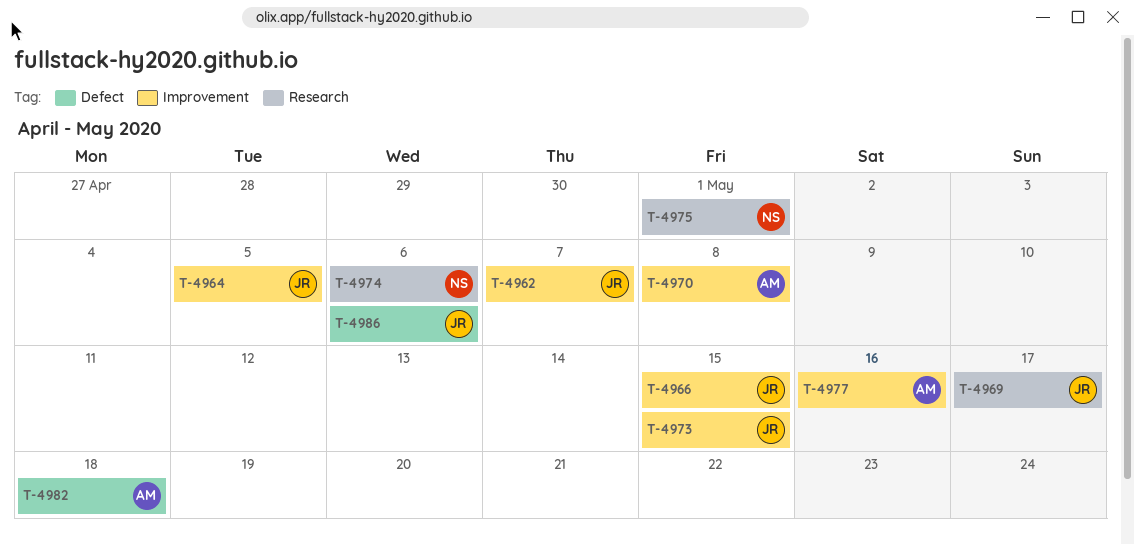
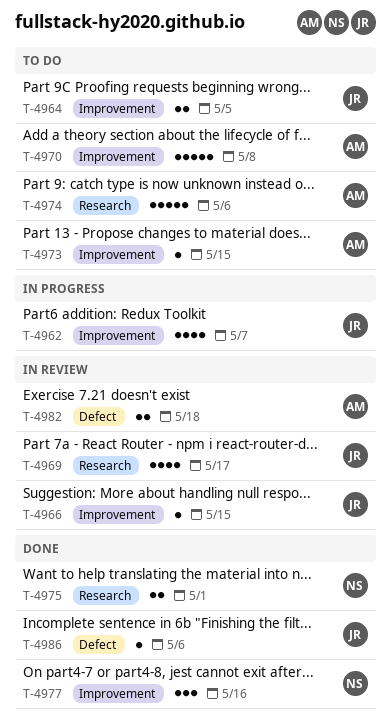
T-4973, owner: JR -> AM
T-4974, owner: NS -> AM
T-4977, owner: AM -> NS

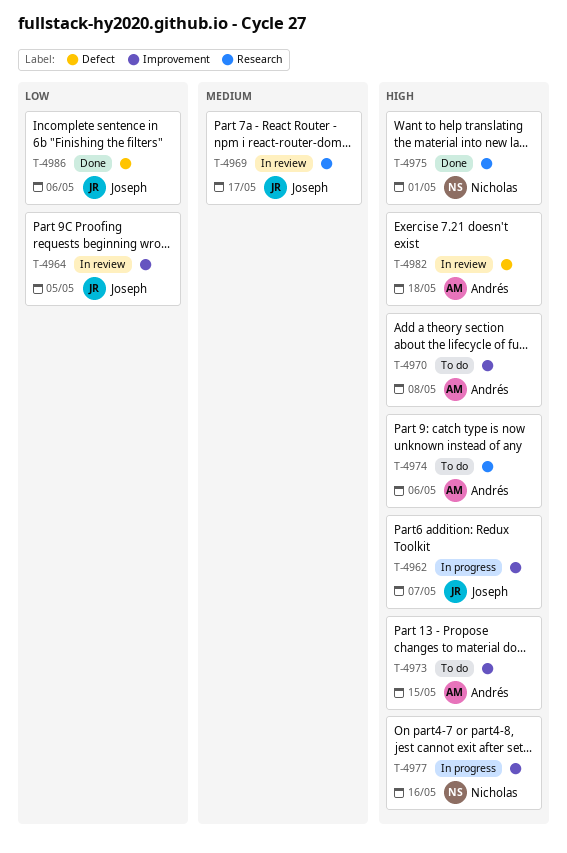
T-4964, status: To do -> In review
T-4966: present -> none
T-4977, status: Done -> In progress

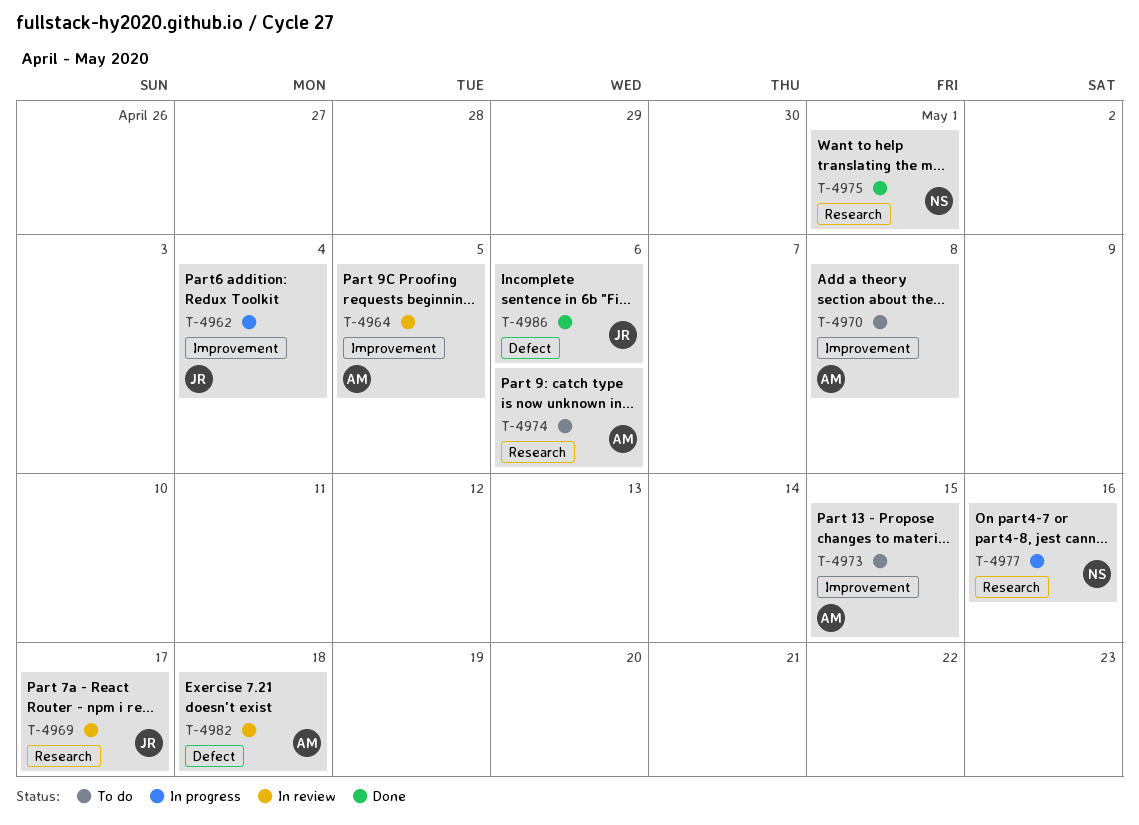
T-4962, due: May 7 -> May 4
T-4964, owner: Joseph -> Andrés
T-4977, label: Improvement -> Research

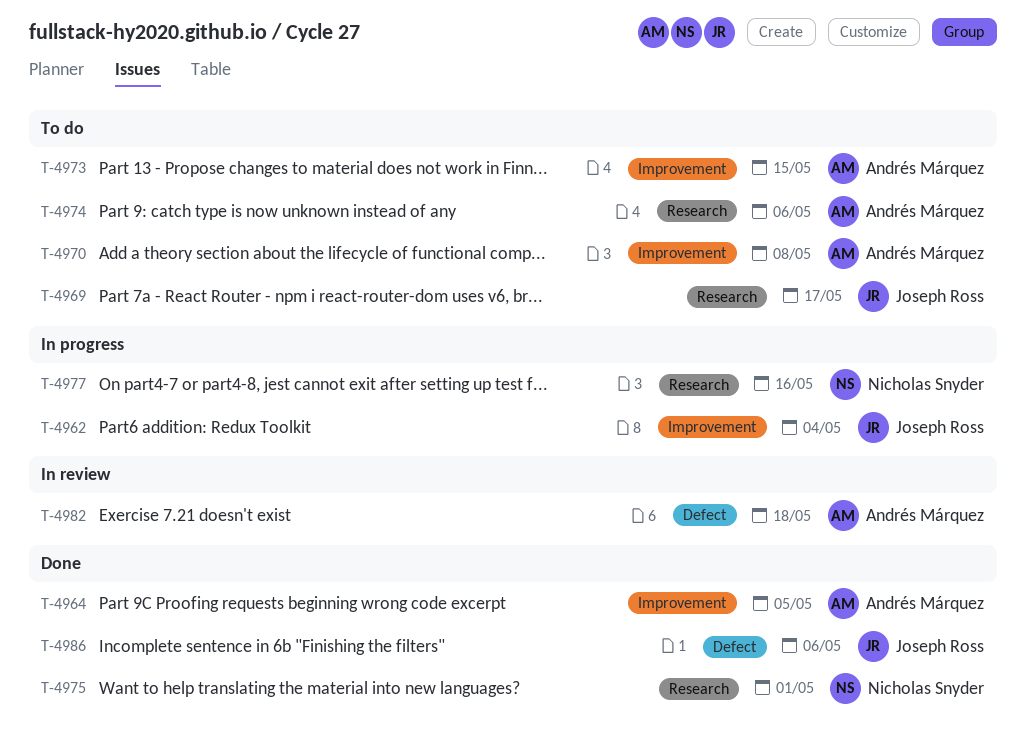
T-4964, status: In review -> Done
T-4969, status: In review -> To do

